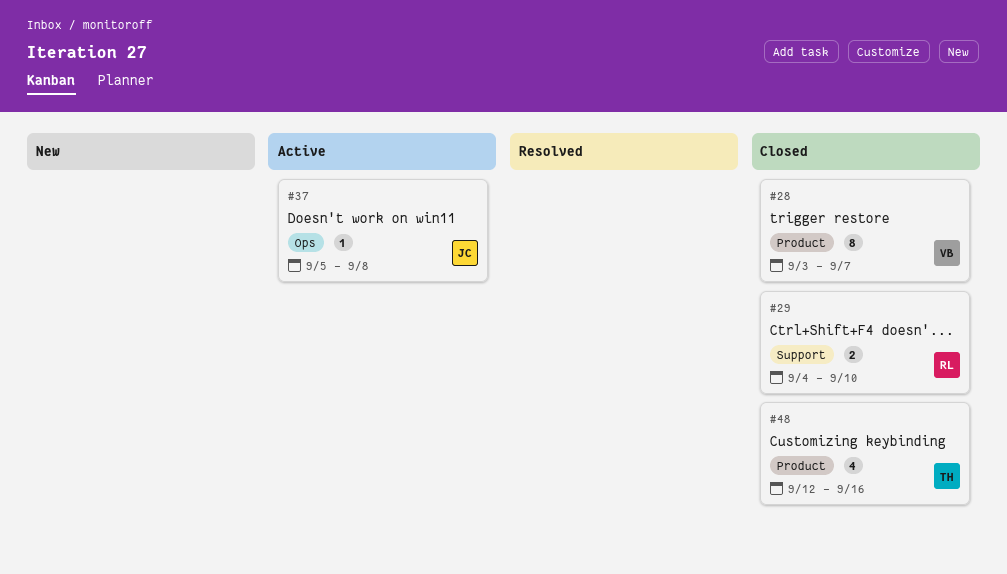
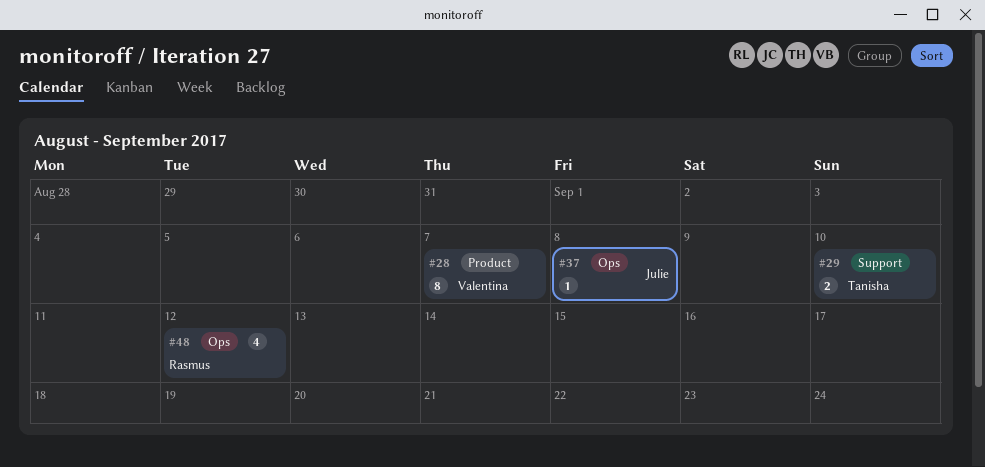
#29, owner: Rasmus -> Tanisha
#48, owner: Tanisha -> Rasmus
#48, label: Product -> Ops
#48, due: Sep 16 -> Sep 12

